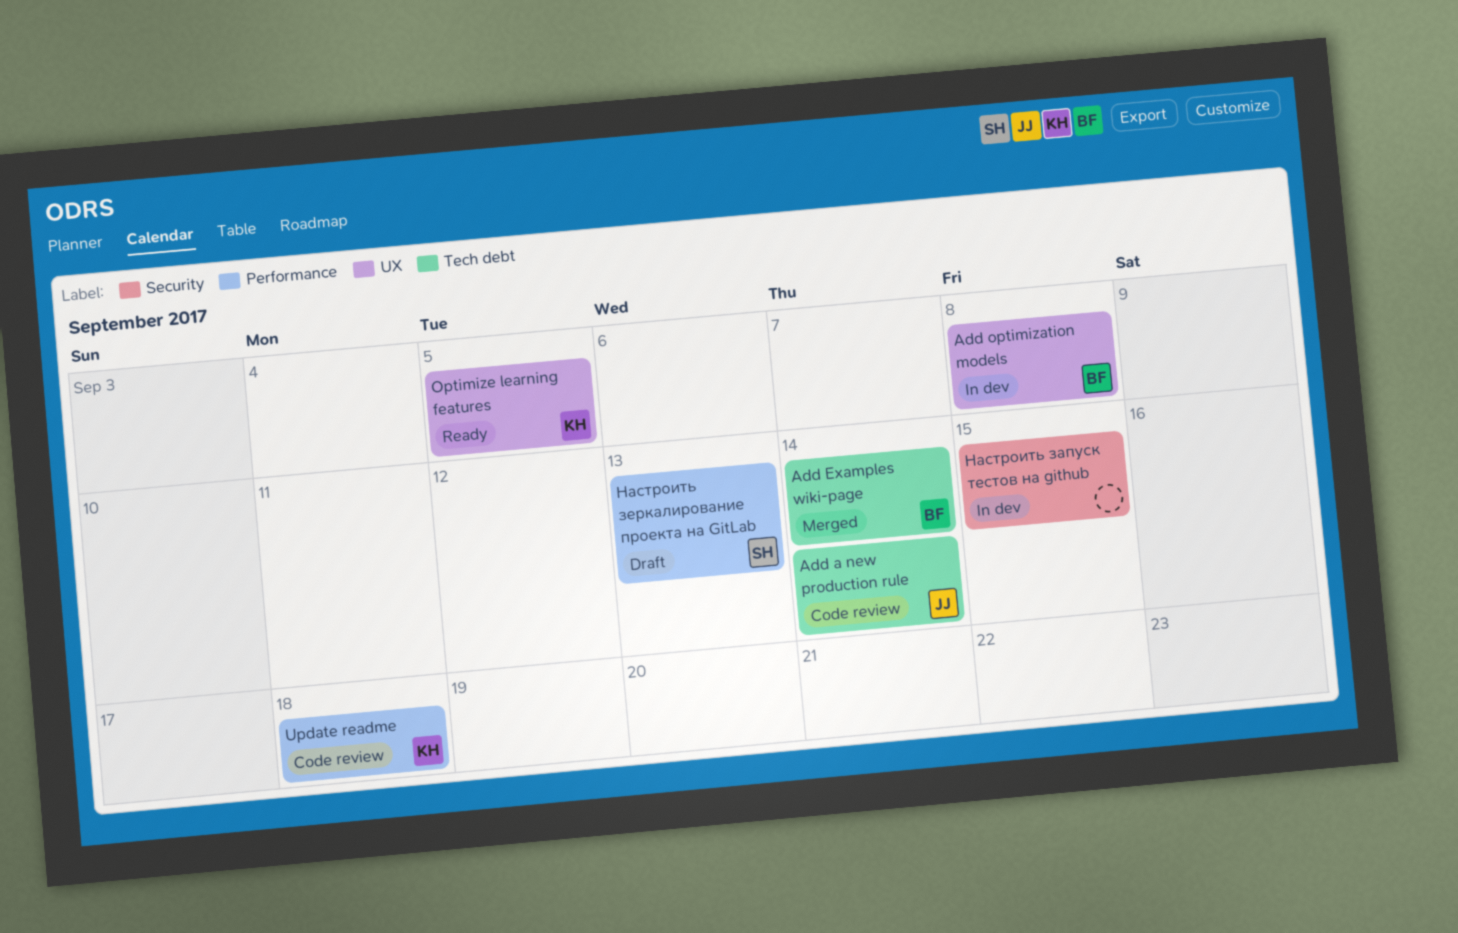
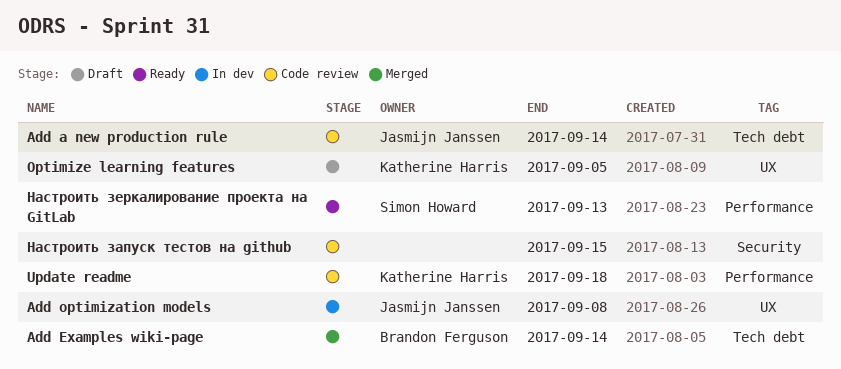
Add optimization models, owner: Brandon Ferguson -> Jasmijn Janssen
Optimize learning features, status: Ready -> Draft
Настроить запуск тестов на github, status: In dev -> Code review
Настроить зеркалирование проекта на GitLab, status: Draft -> Ready

